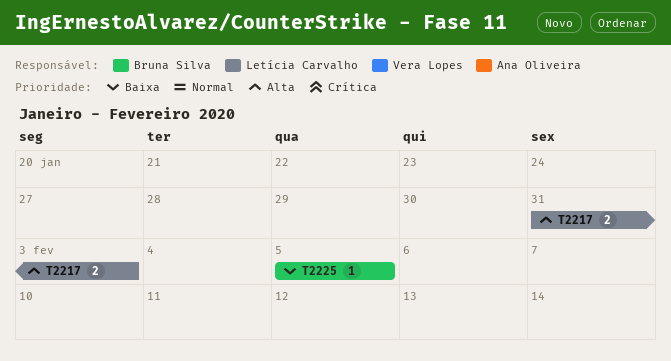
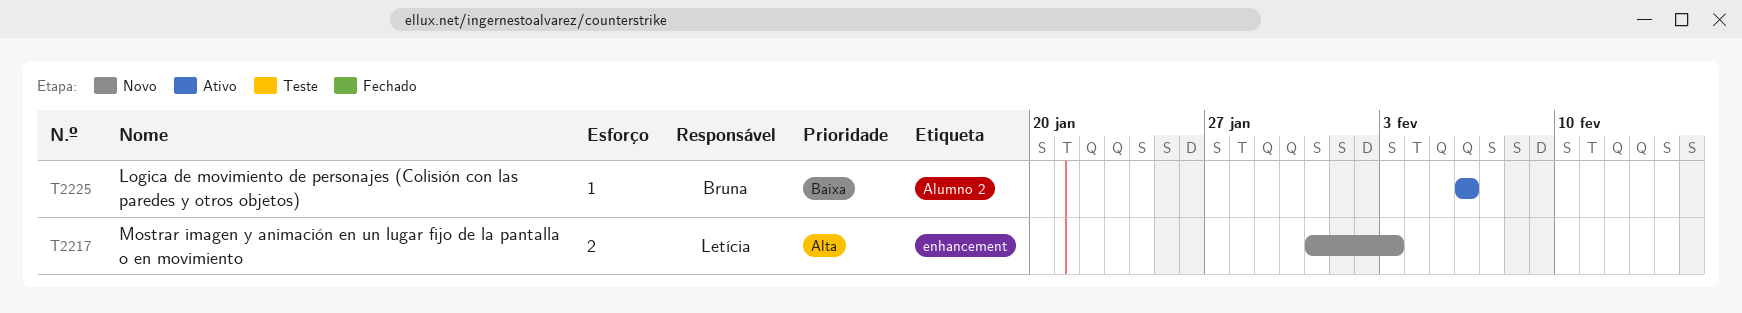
T2225, start: Feb 5 -> Feb 6
T2225, due: Feb 5 -> Feb 6

